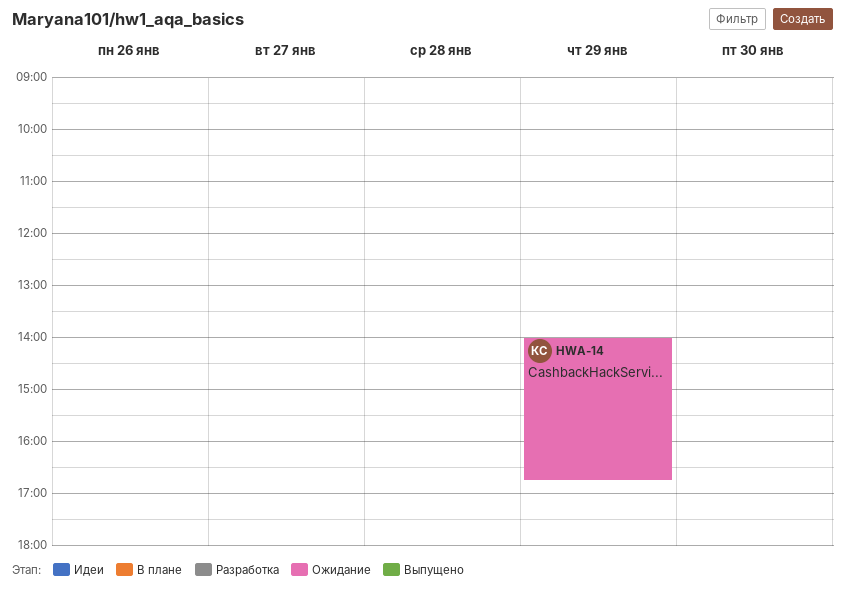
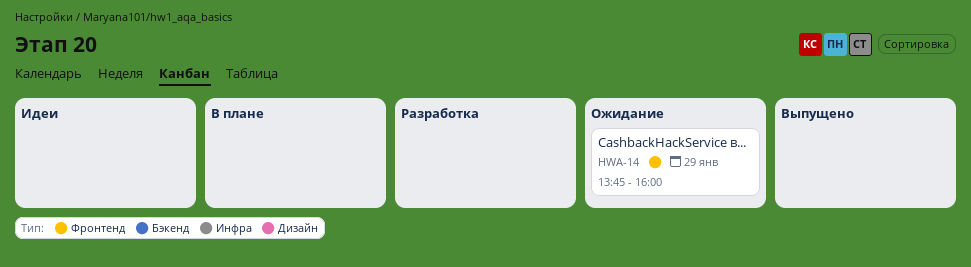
HWA-14, begins: 14:00 -> 13:45
HWA-14, ends: 16:45 -> 16:00

